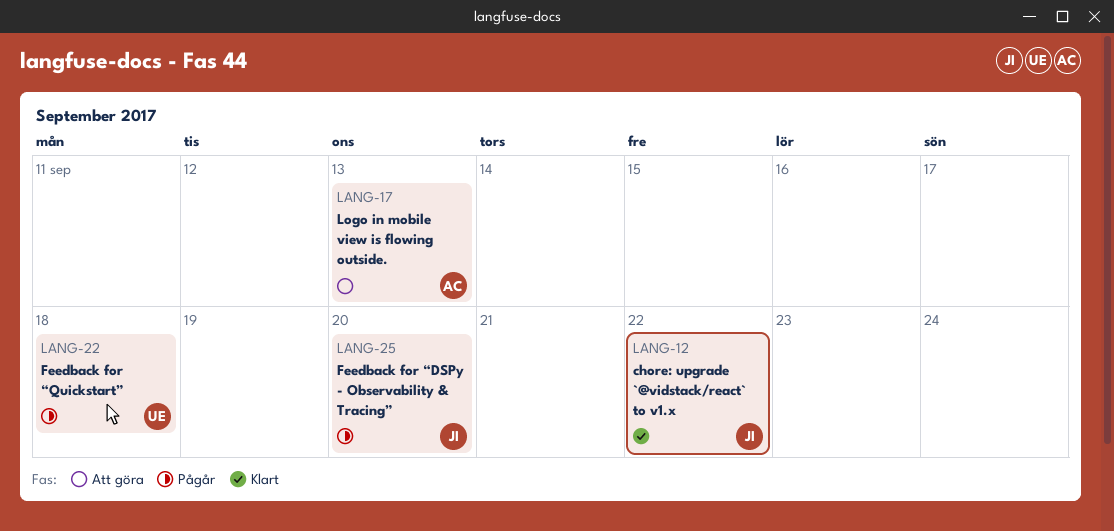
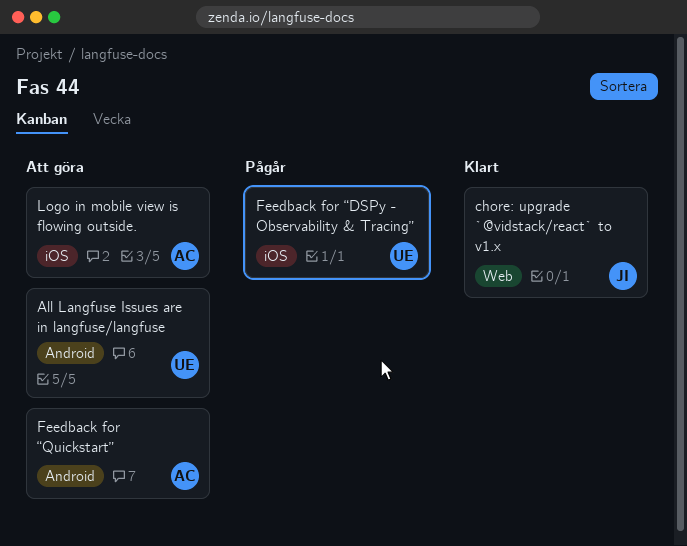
All Langfuse Issues are in langfuse/langfuse: none -> present
Feedback for “DSPy - Observability & Tracing”, owner: JI -> UE
Feedback for “Quickstart”, status: Pågår -> Att göra
Feedback for “Quickstart”, owner: UE -> AC

